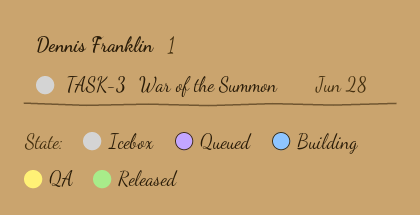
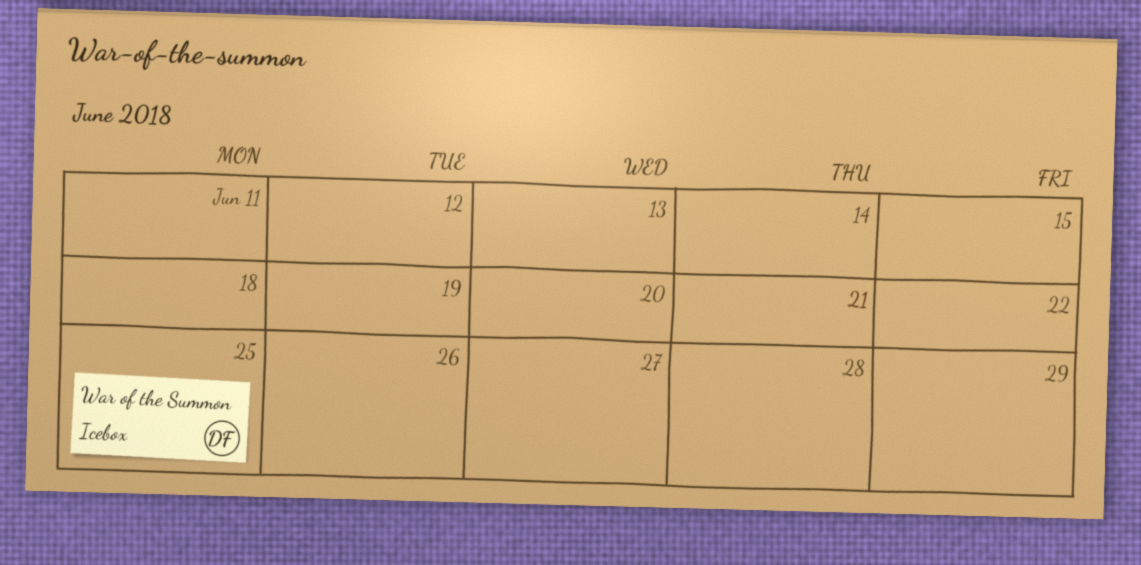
War of the Summon, due: Jun 28 -> Jun 25

